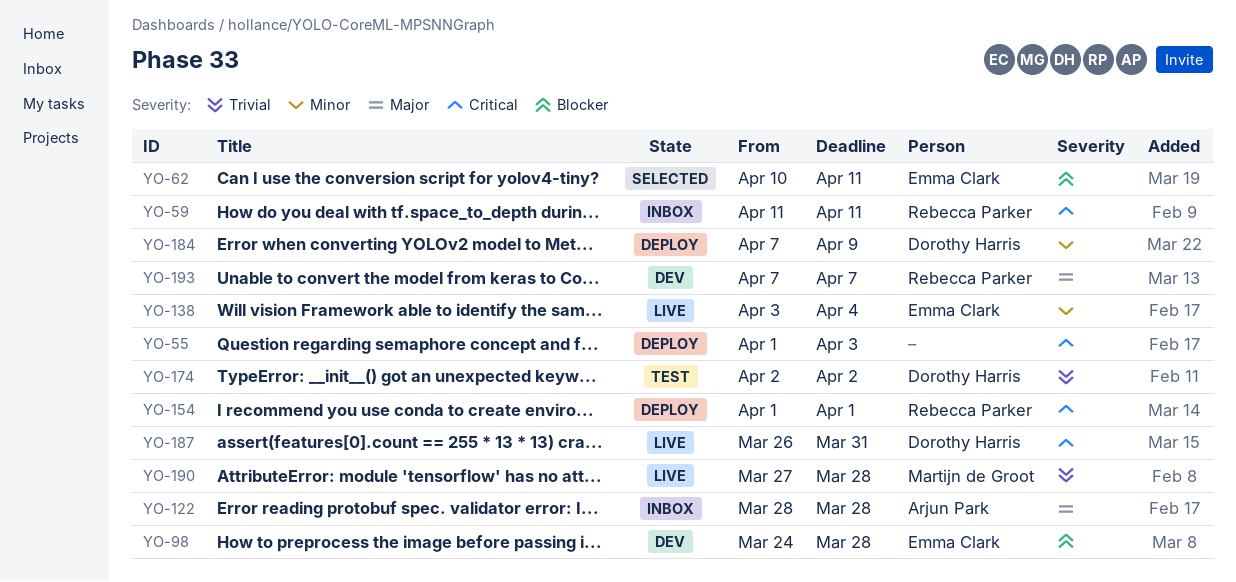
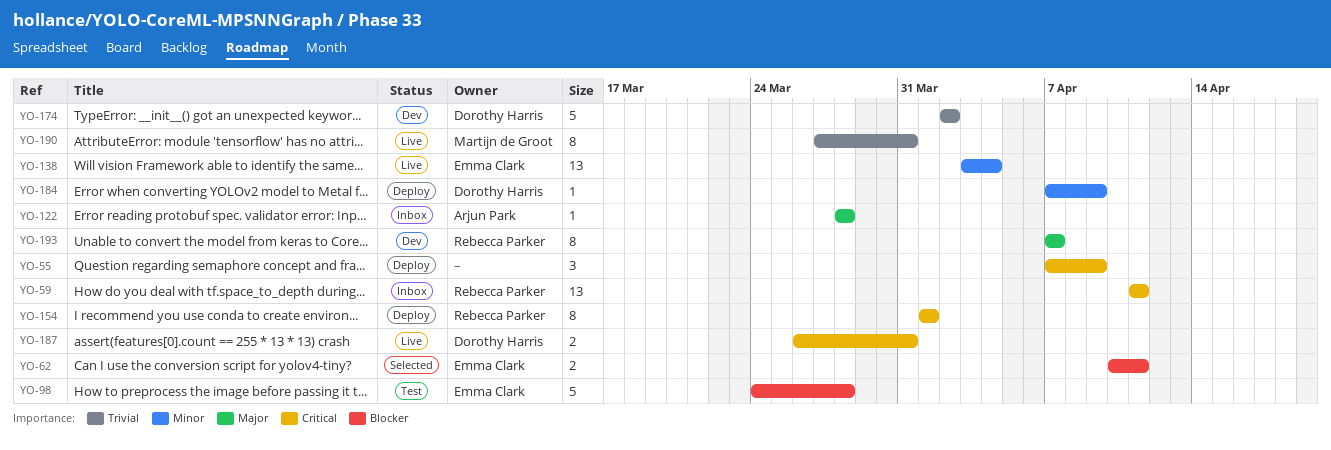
YO-55, start: Apr 1 -> Apr 7
YO-55, due: Apr 3 -> Apr 9
YO-98, status: Dev -> Test
YO-174, status: Test -> Dev
YO-190, due: Mar 28 -> Mar 31

